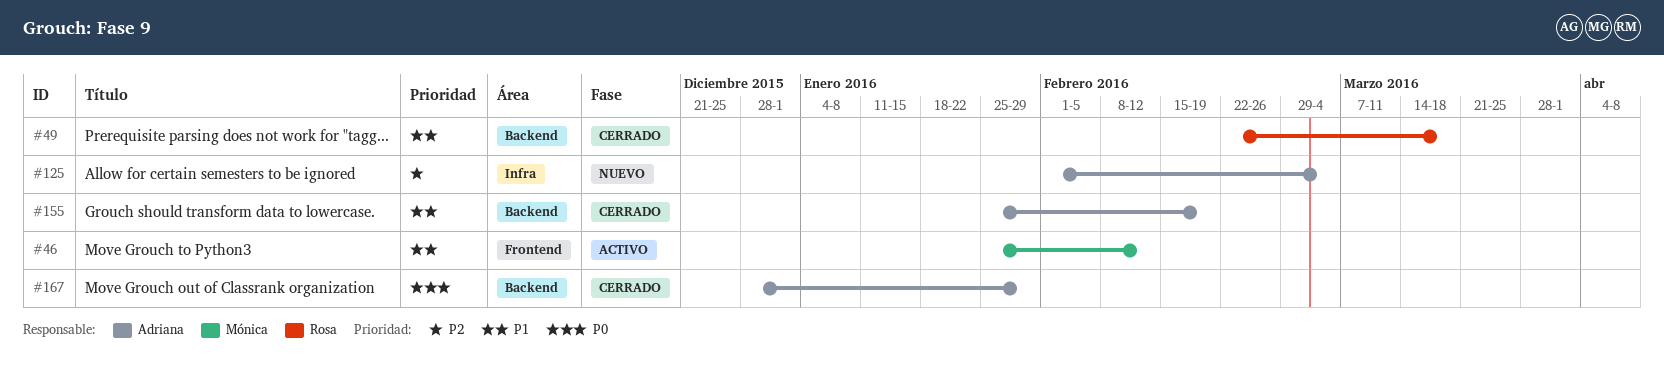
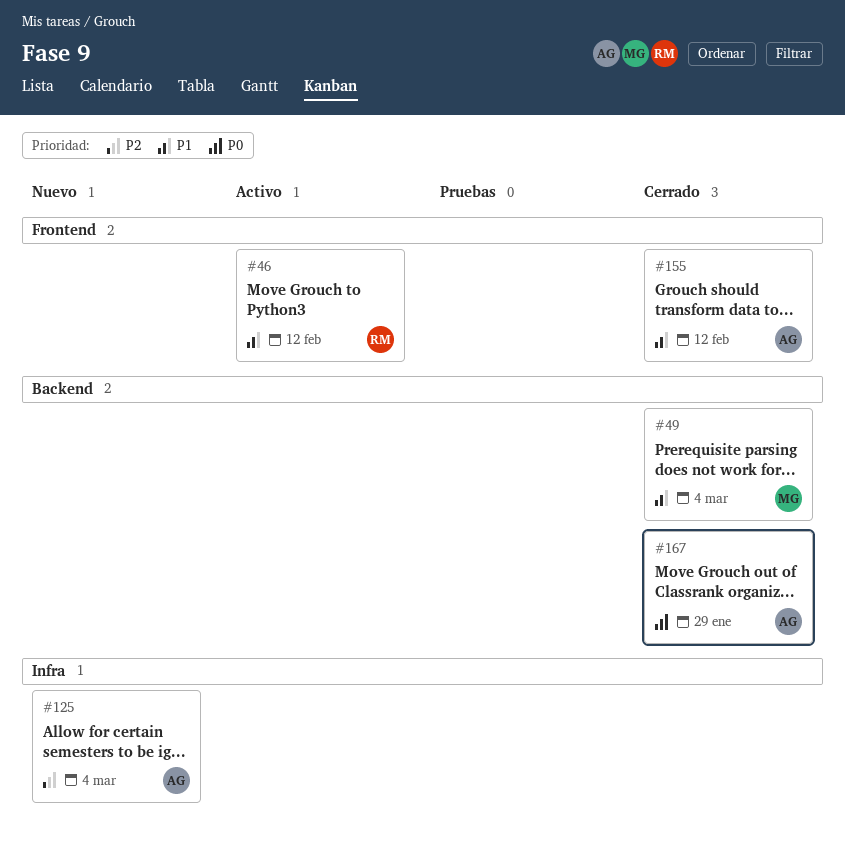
#46, owner: Mónica -> Rosa
#49, owner: Rosa -> Mónica
#49, due: Mar 18 -> Mar 4
#155, label: Backend -> Frontend
#155, due: Feb 19 -> Feb 12

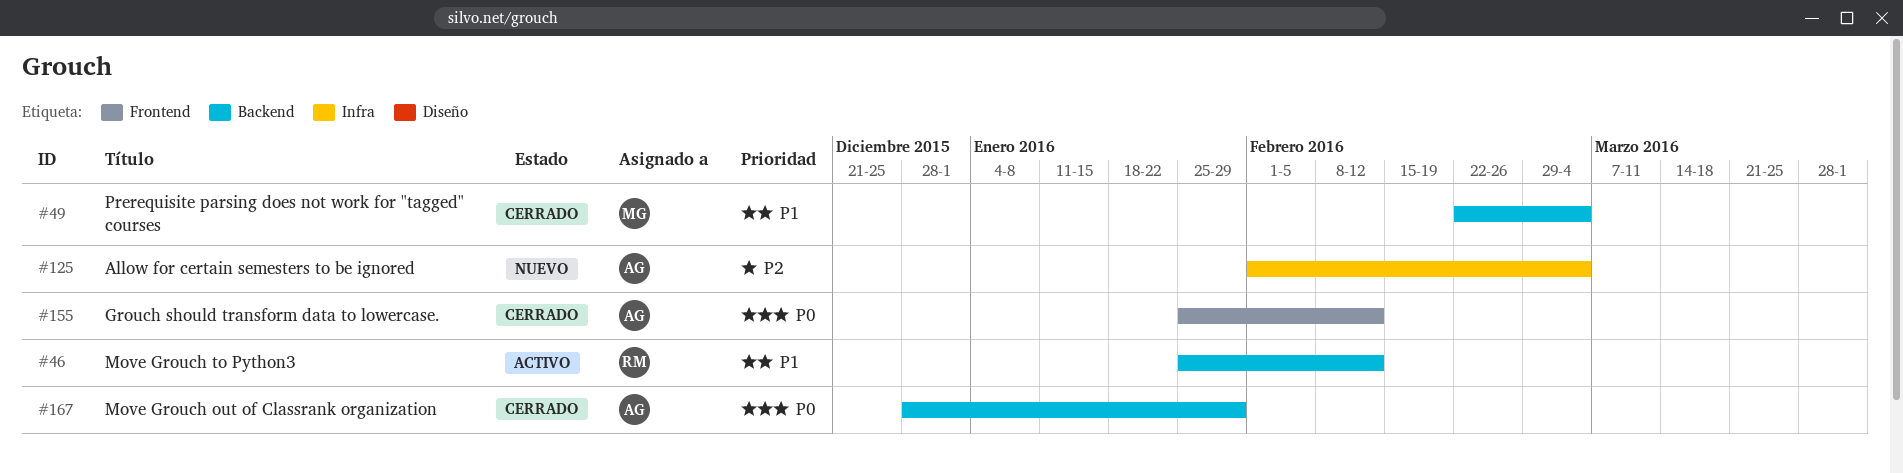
#46, label: Frontend -> Backend
#155, priority: P1 -> P0

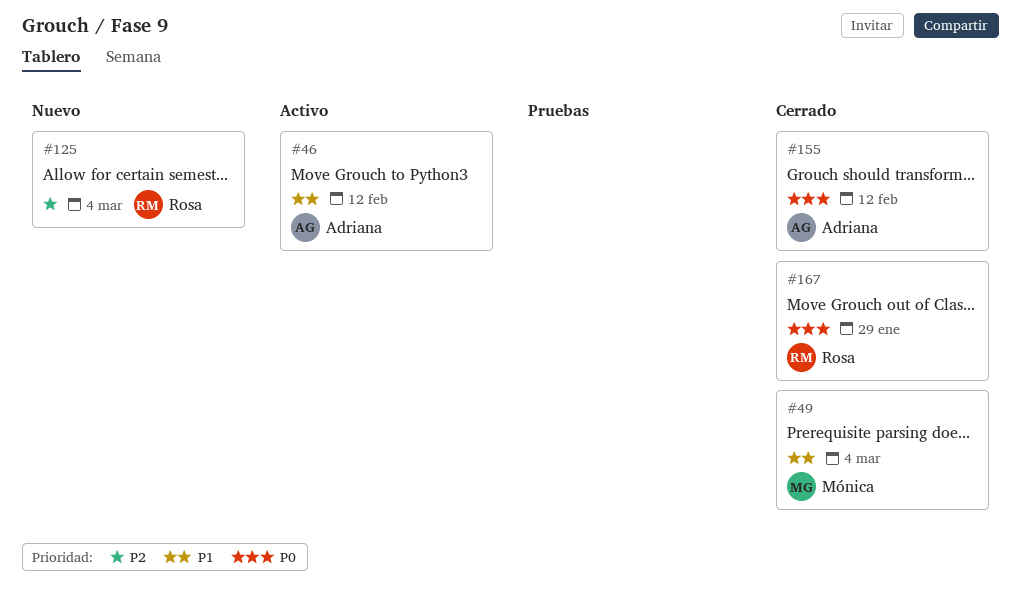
#46, owner: Rosa -> Adriana
#125, owner: Adriana -> Rosa
#167, owner: Adriana -> Rosa

